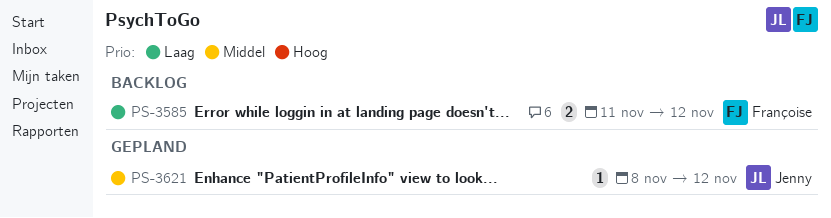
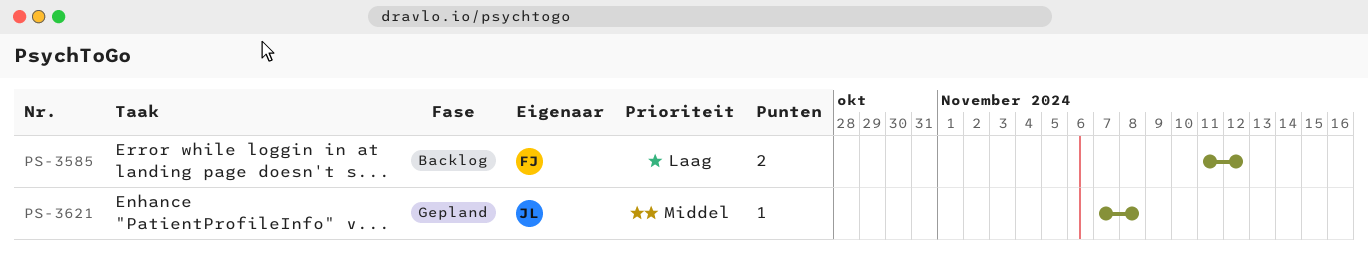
PS-3621, start: Nov 8 -> Nov 7
PS-3621, due: Nov 12 -> Nov 8

